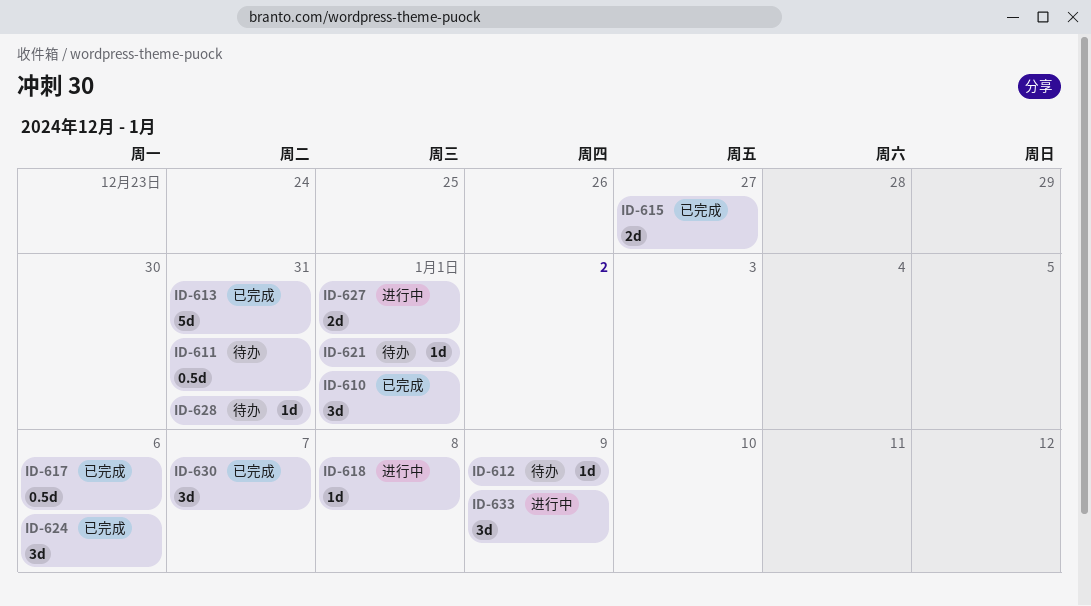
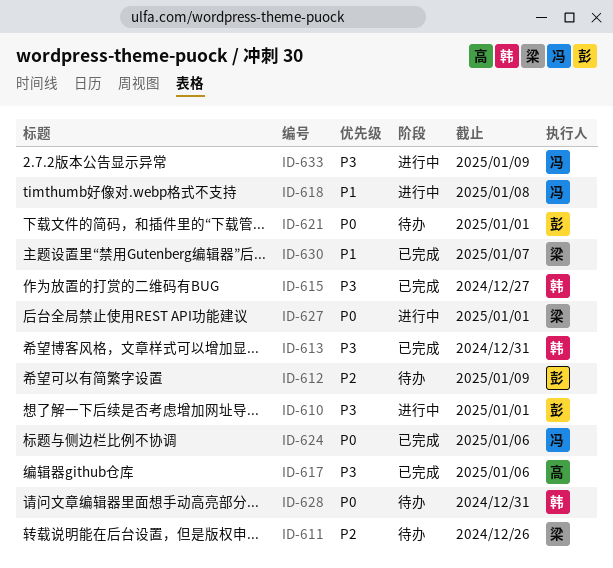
ID-610, status: 已完成 -> 进行中
ID-611, due: Dec 31 -> Dec 26

